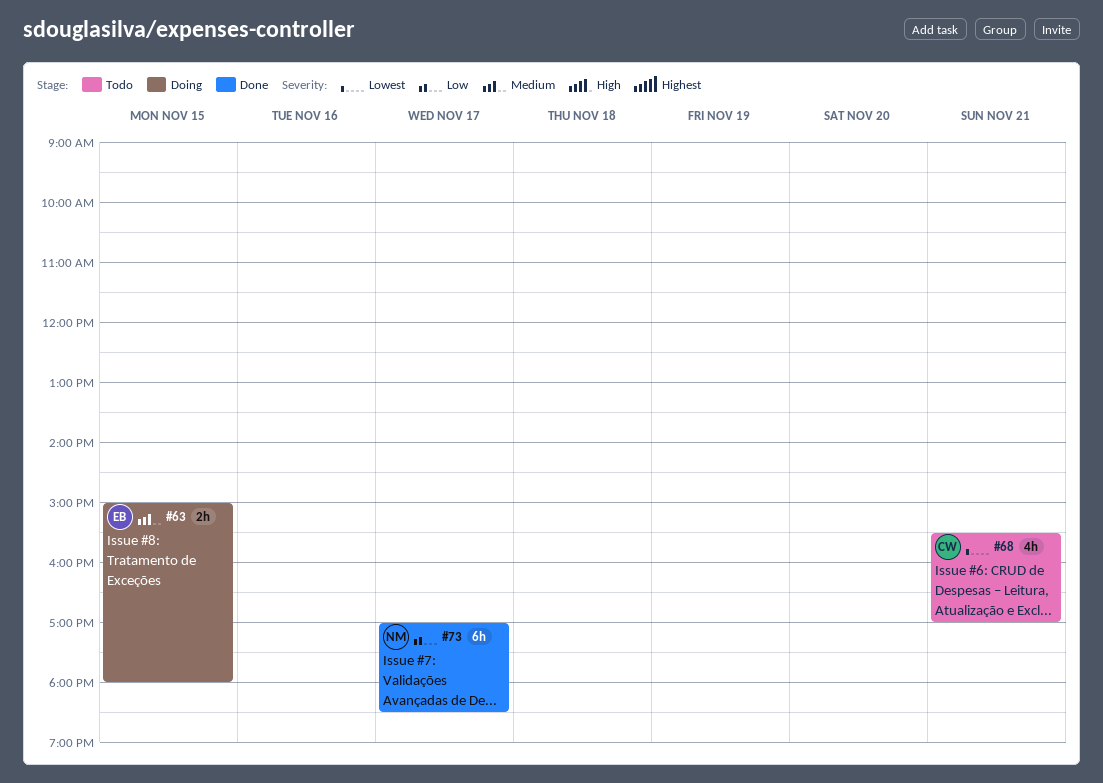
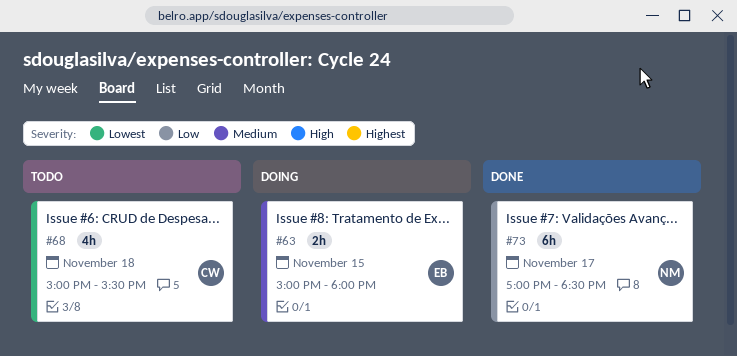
#68, day: Nov 21 -> Nov 18
#68, begins: 15:30 -> 15:00
#68, ends: 17:00 -> 15:30

